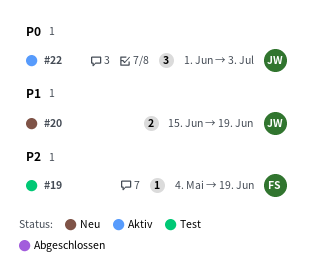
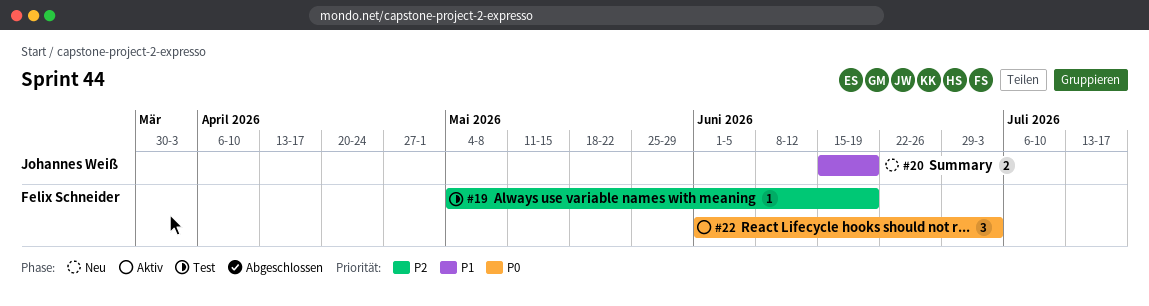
#22, owner: Johannes Weiß -> Felix Schneider

